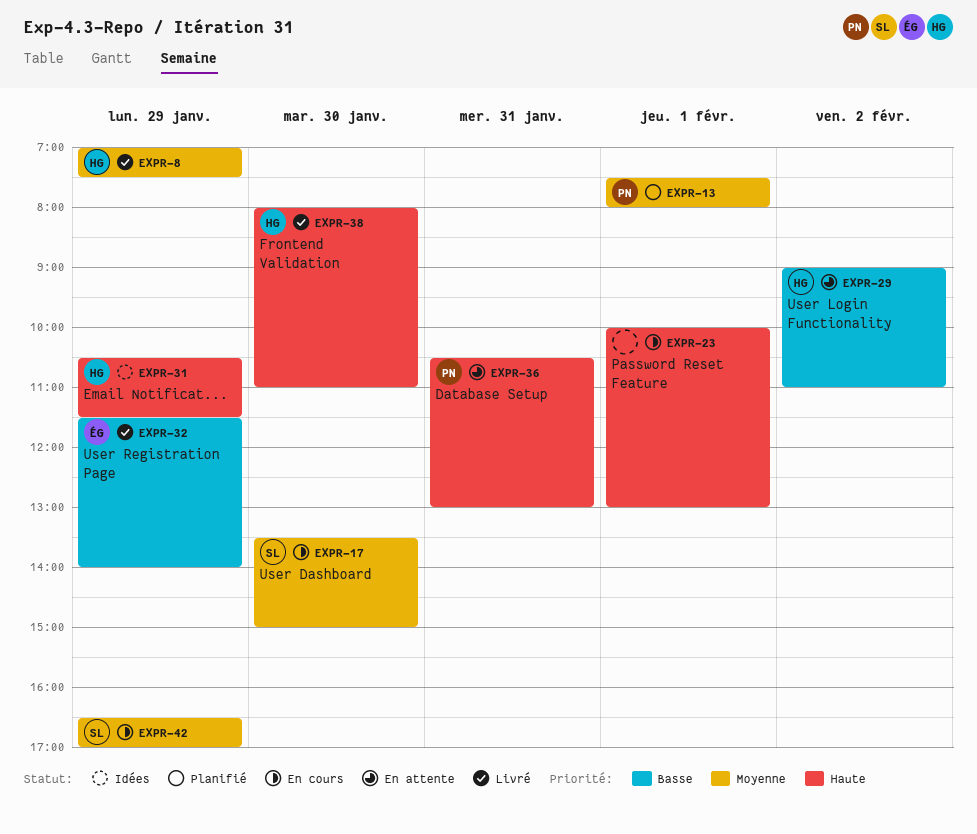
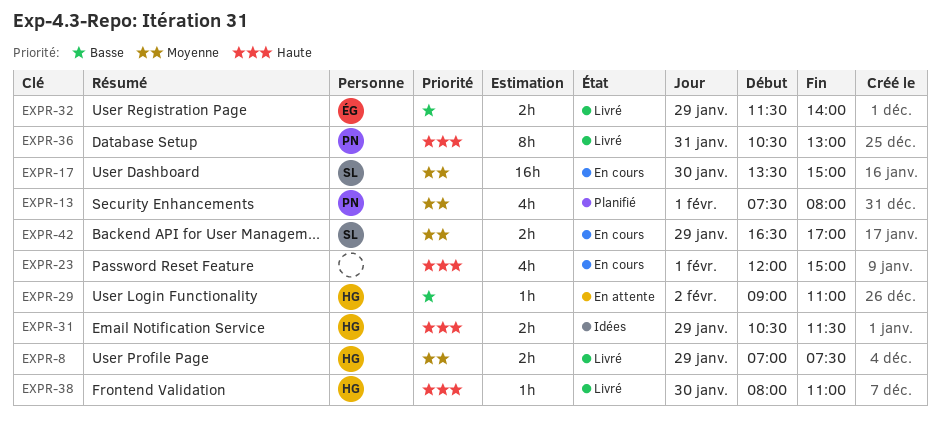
EXPR-23, begins: 10:00 -> 12:00
EXPR-23, ends: 13:00 -> 15:00
EXPR-36, status: En attente -> Livré

